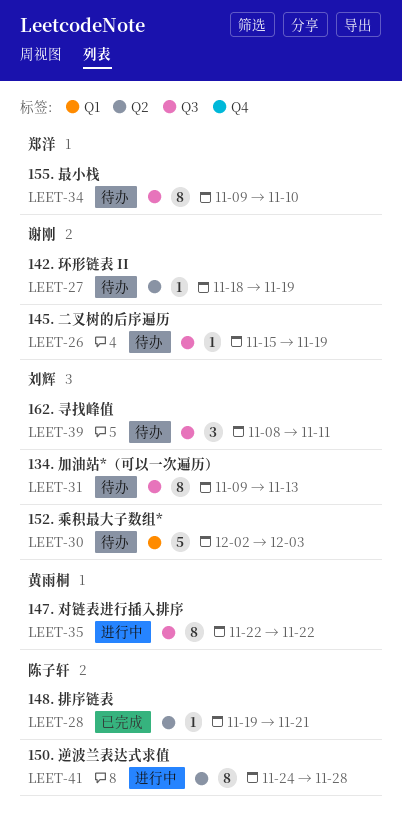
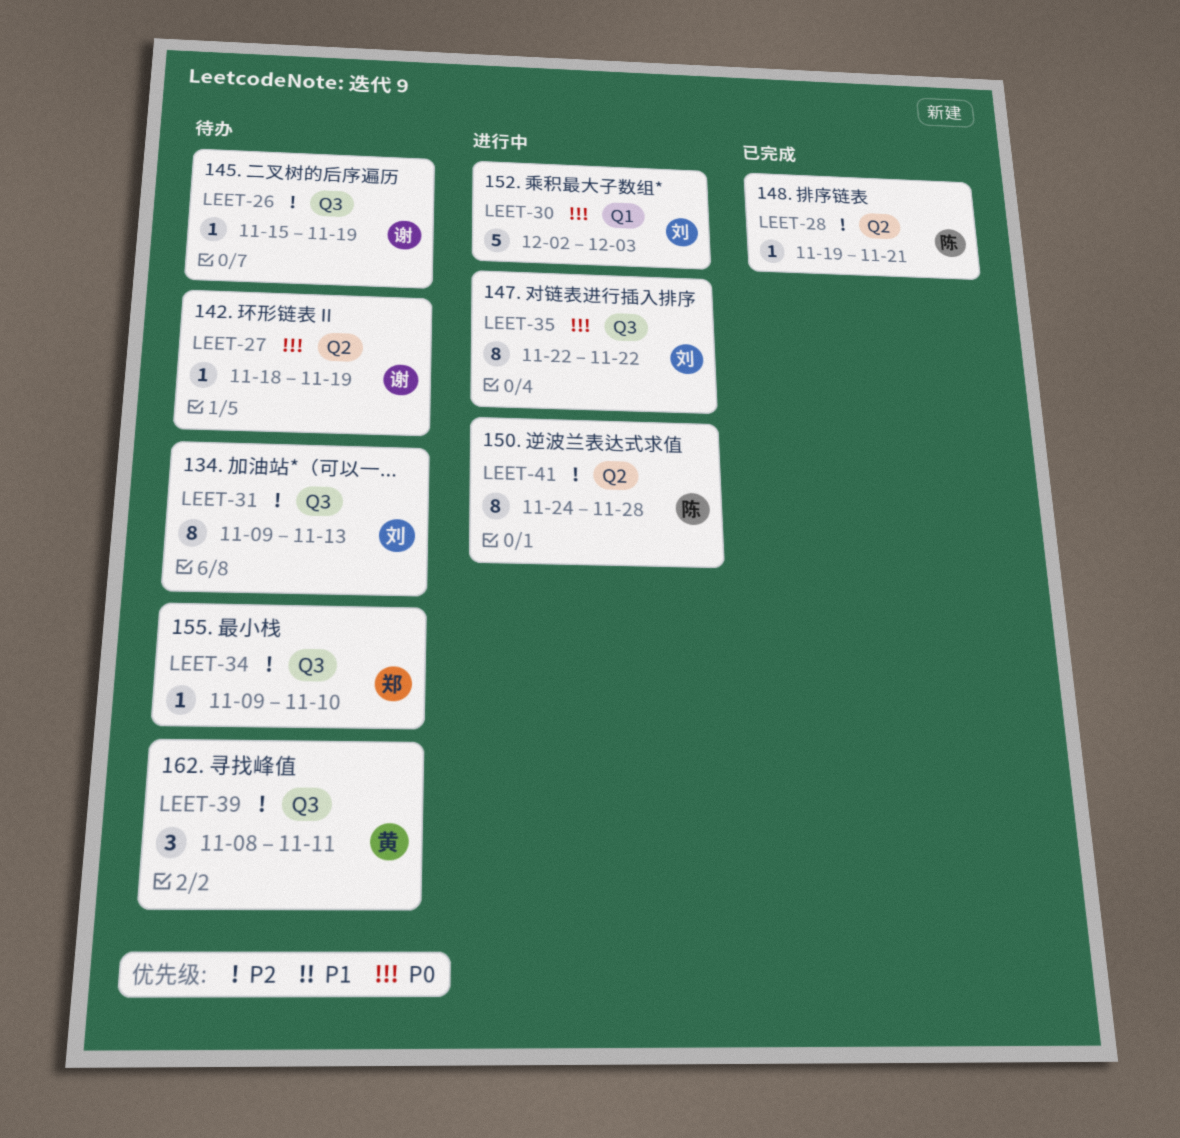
LEET-30, status: 待办 -> 进行中
LEET-34, estimate: 8 -> 1
LEET-35, owner: 黄雨桐 -> 刘辉
LEET-39, owner: 刘辉 -> 黄雨桐

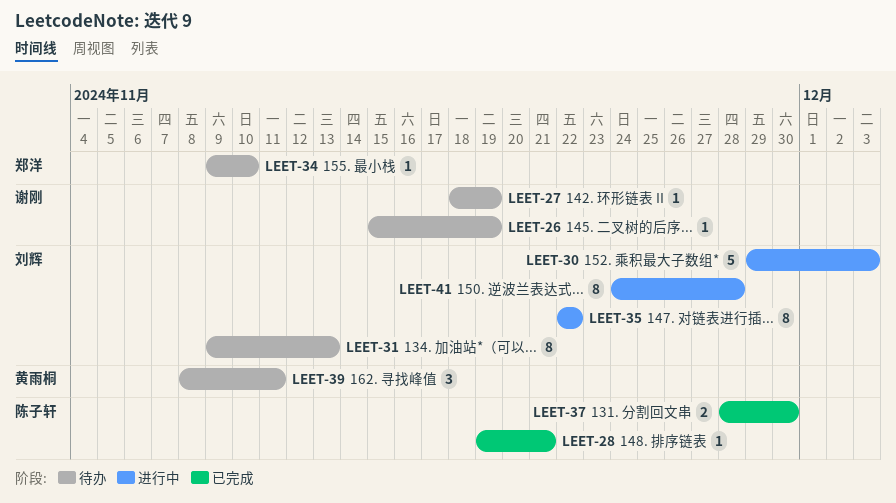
LEET-30, start: Dec 2 -> Nov 29
LEET-37: none -> present
LEET-41, owner: 陈子轩 -> 刘辉

